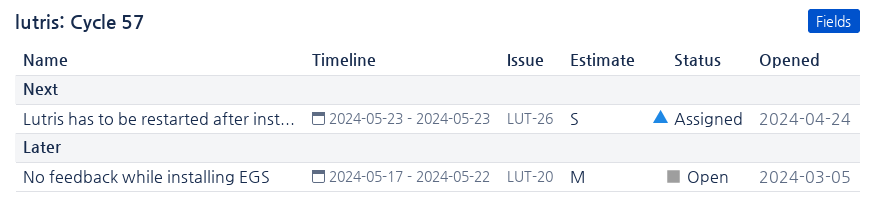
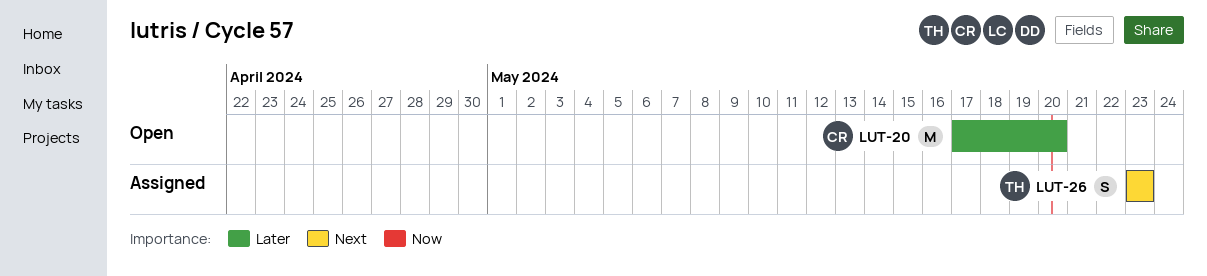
LUT-20, due: May 22 -> May 20

